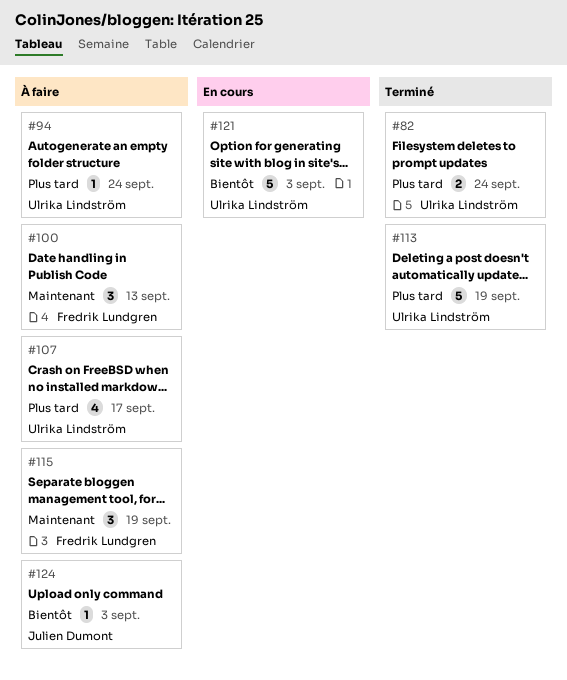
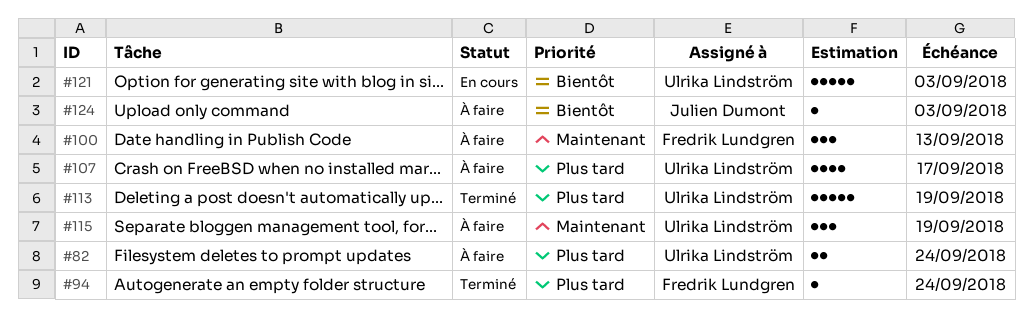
#82, status: Terminé -> À faire
#94, status: À faire -> Terminé
#94, owner: Ulrika Lindström -> Fredrik Lundgren
#115, owner: Fredrik Lundgren -> Ulrika Lindström

